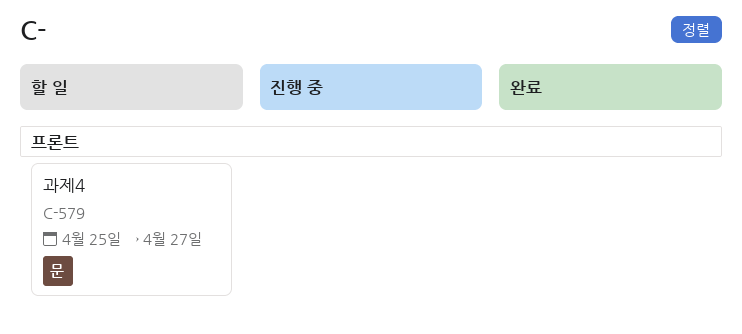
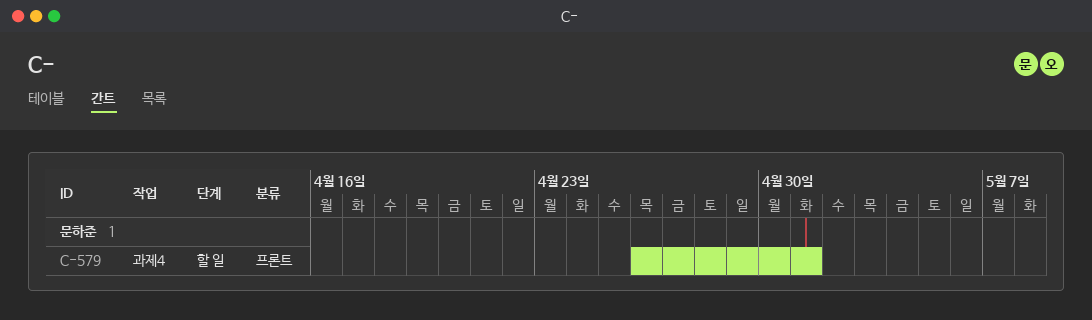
C-579, start: Apr 25 -> Apr 26
C-579, due: Apr 27 -> May 1

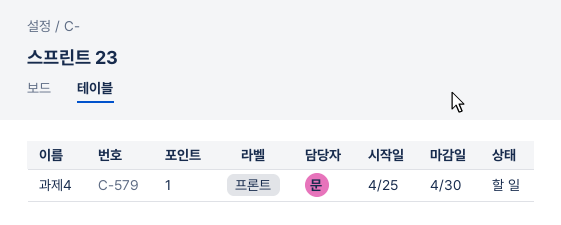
C-579, start: Apr 26 -> Apr 25
C-579, due: May 1 -> Apr 30

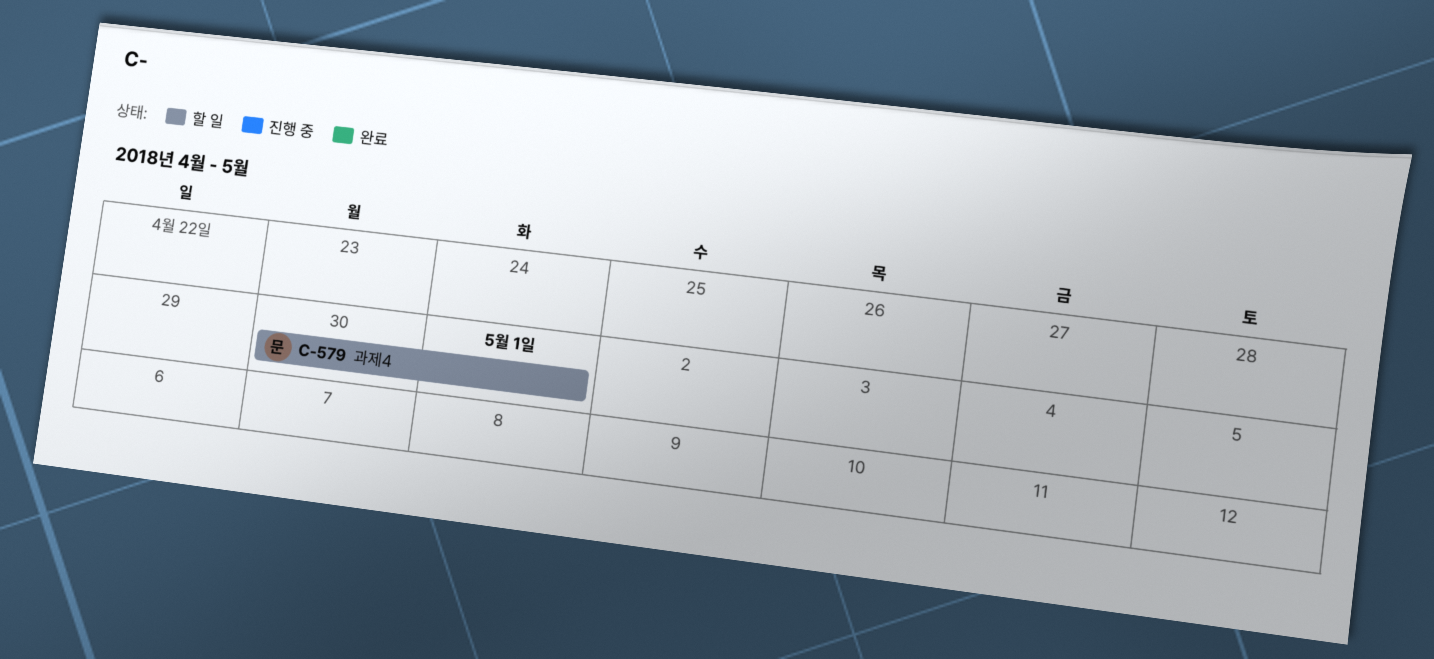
C-579, start: Apr 25 -> Apr 30
C-579, due: Apr 30 -> May 1

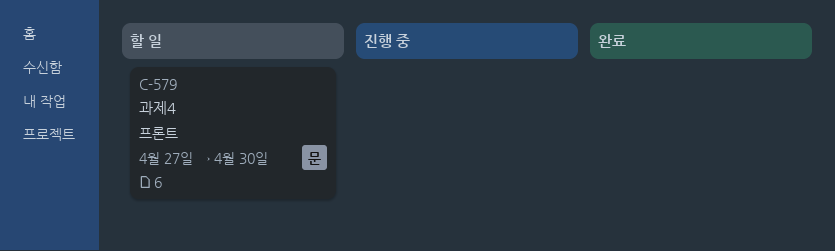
C-579, start: Apr 30 -> Apr 27
C-579, due: May 1 -> Apr 30

